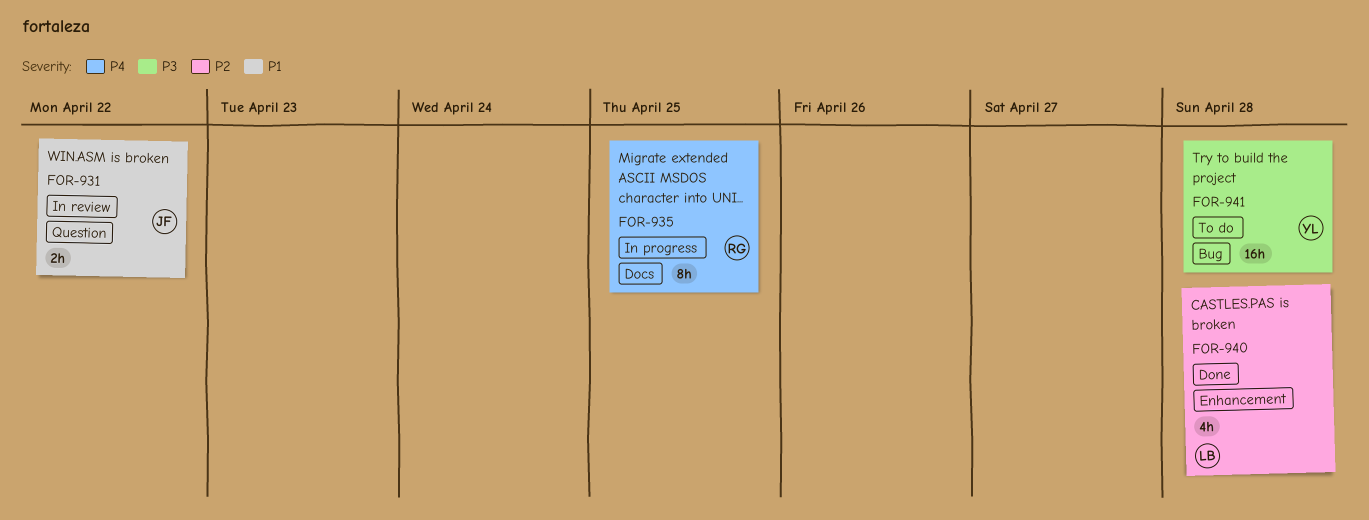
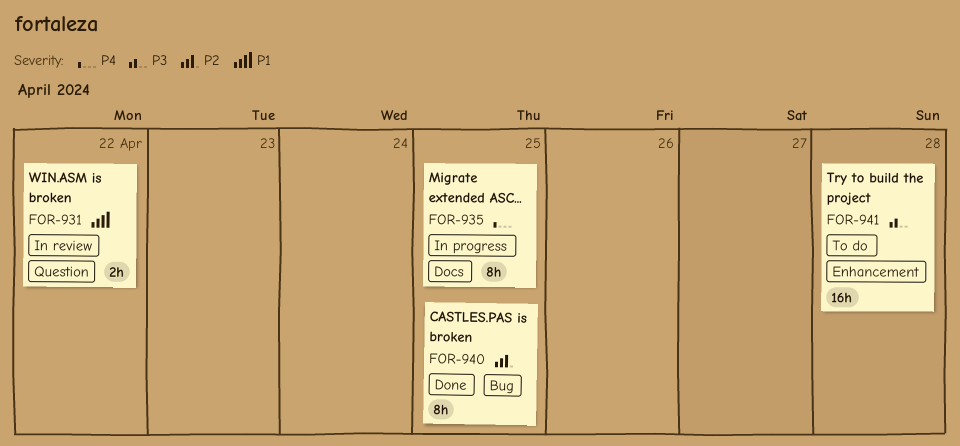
FOR-940, label: Enhancement -> Bug
FOR-940, estimate: 4h -> 8h
FOR-940, due: Apr 28 -> Apr 25
FOR-941, label: Bug -> Enhancement

